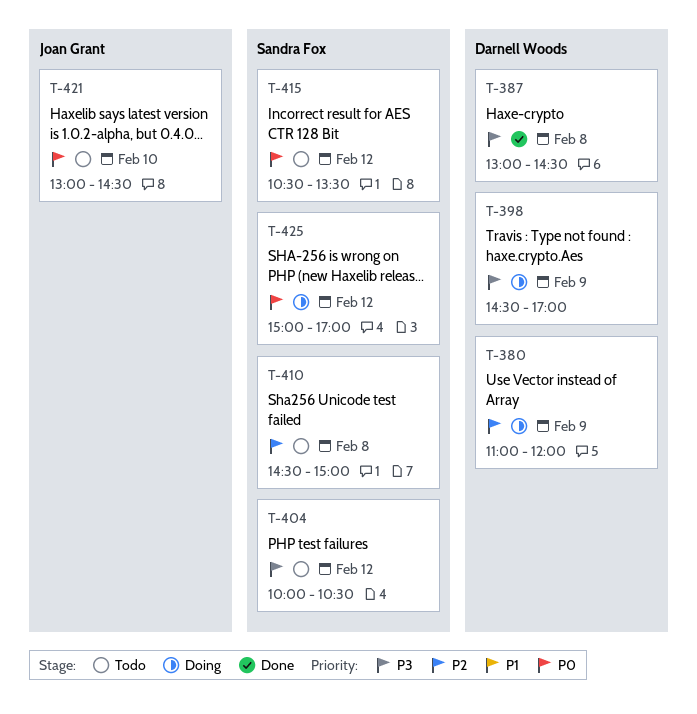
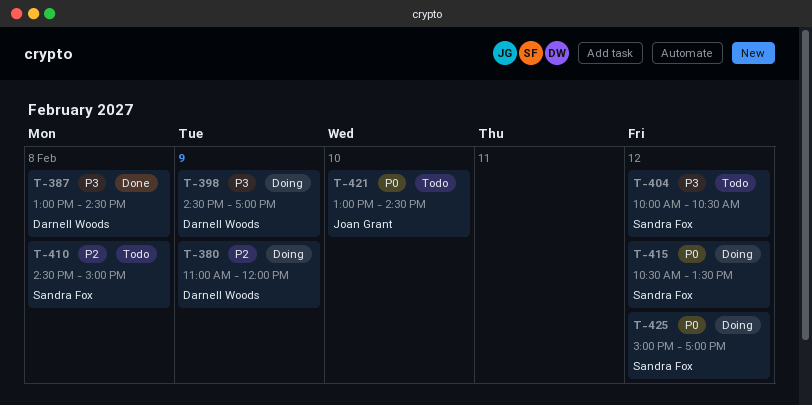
T-415, status: Todo -> Doing

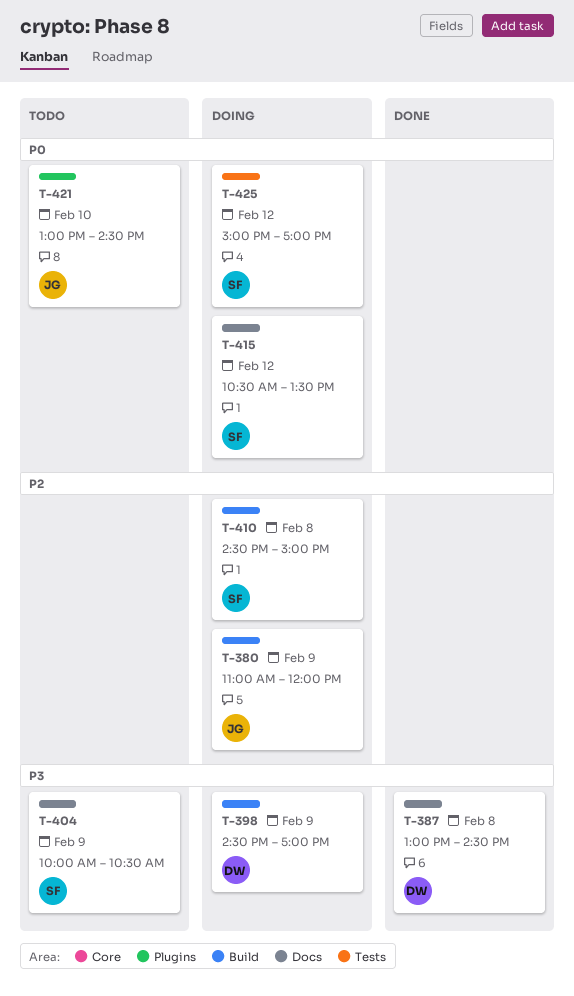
T-380, owner: Darnell Woods -> Joan Grant
T-404, day: Feb 12 -> Feb 9
T-410, status: Todo -> Doing

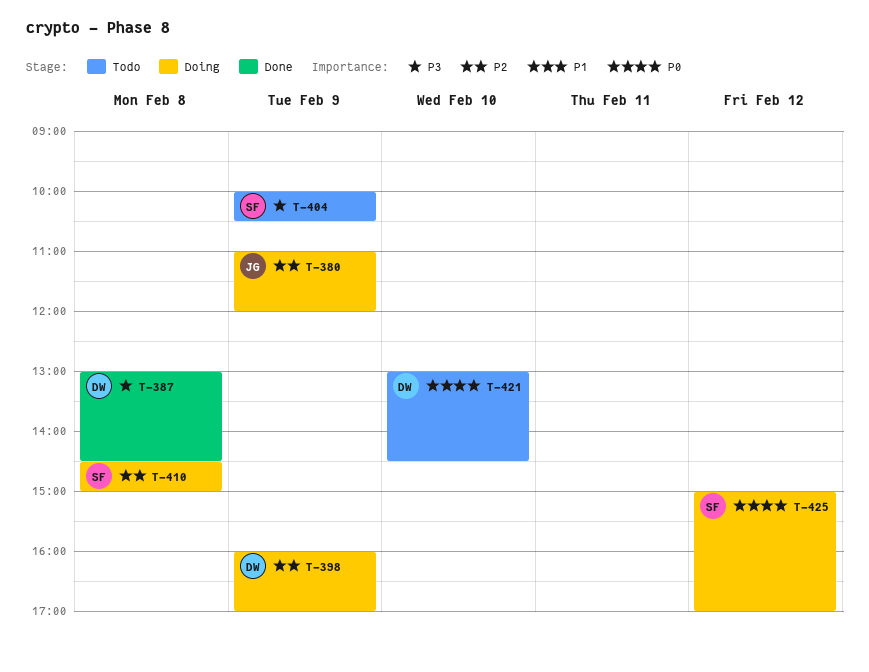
T-398, priority: P3 -> P2
T-398, begins: 14:30 -> 16:00
T-415: present -> none
T-421, owner: JG -> DW

